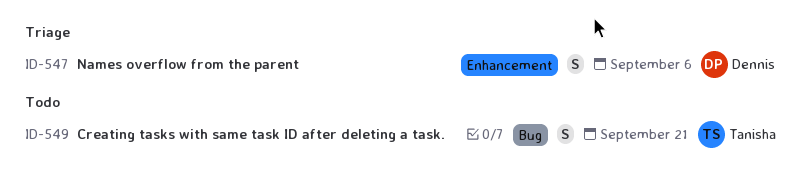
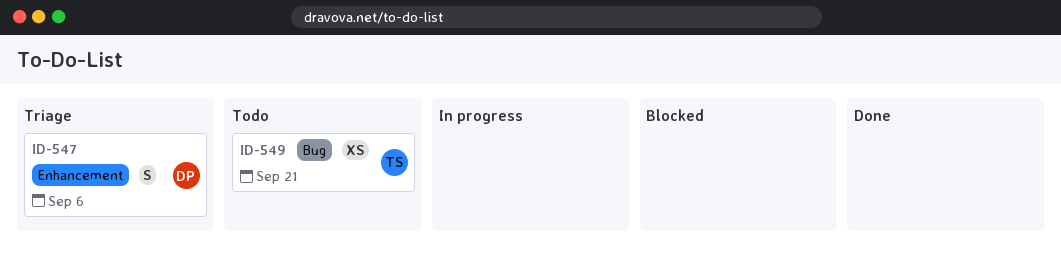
ID-549, estimate: S -> XS

